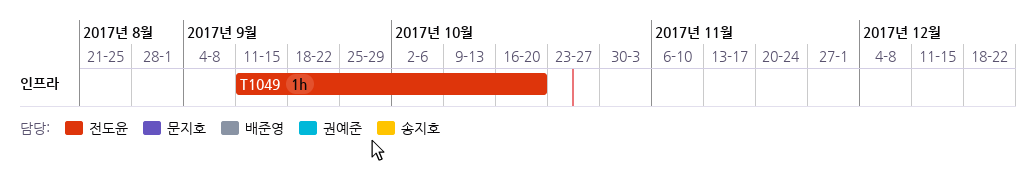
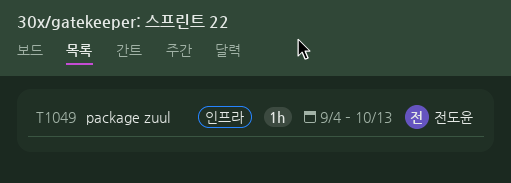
T1049, start: Sep 11 -> Sep 4
T1049, due: Oct 20 -> Oct 13

